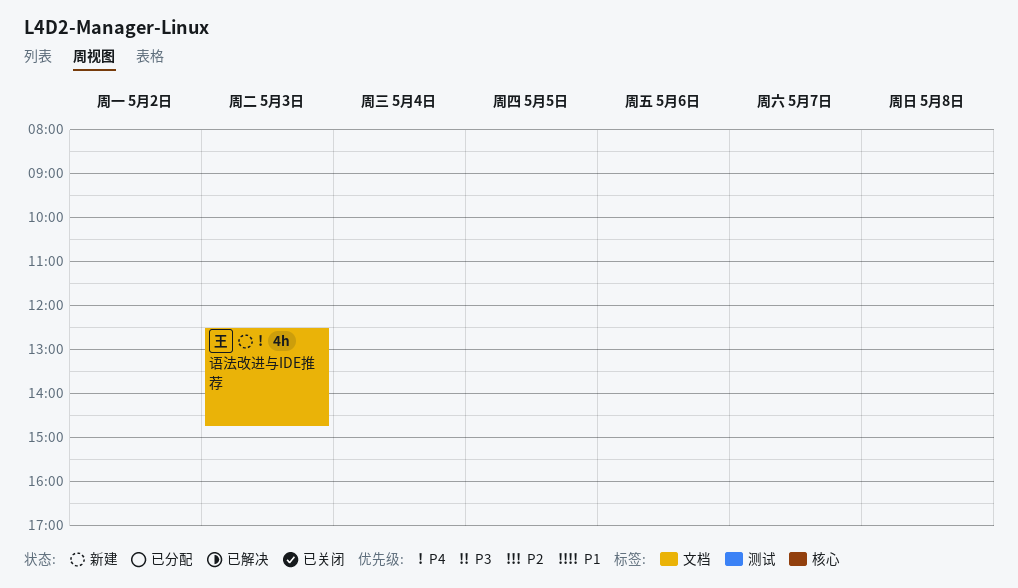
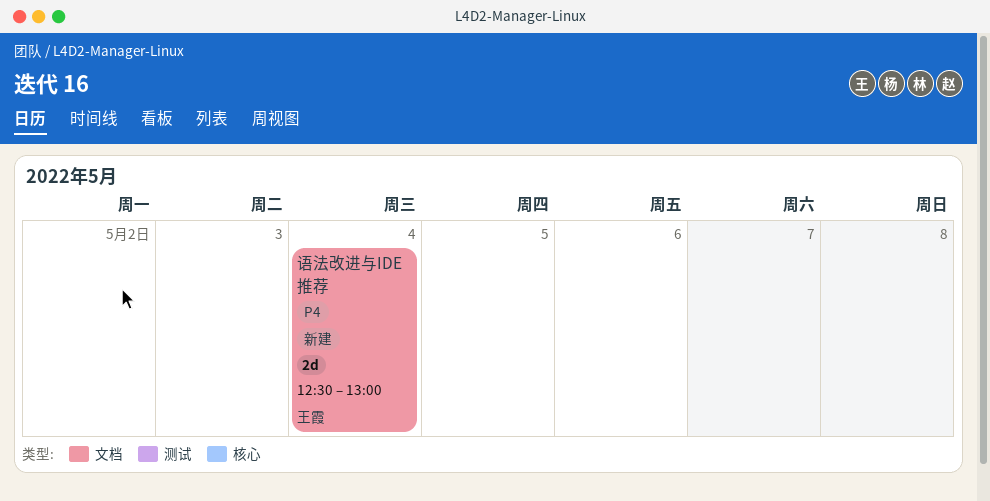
语法改进与IDE推荐, estimate: 4h -> 2d
语法改进与IDE推荐, day: May 3 -> May 4
语法改进与IDE推荐, ends: 14:45 -> 13:00

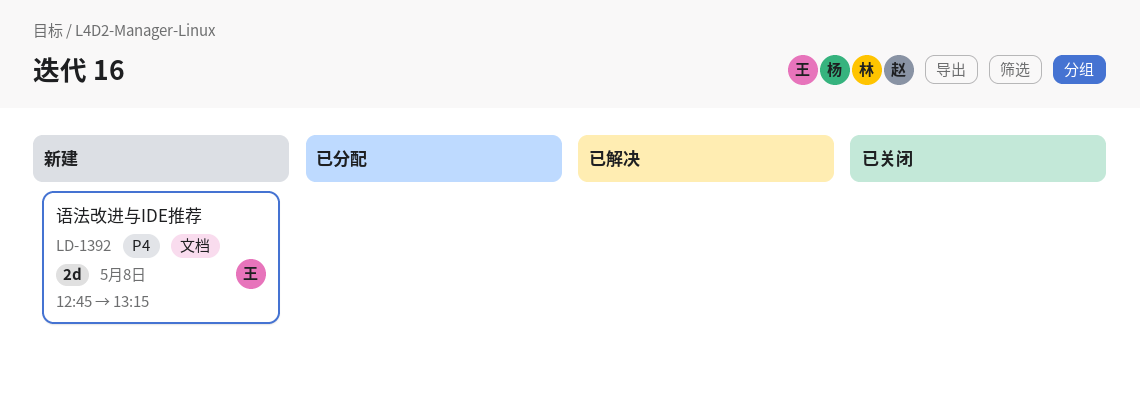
语法改进与IDE推荐, day: May 4 -> May 8
语法改进与IDE推荐, begins: 12:30 -> 12:45
语法改进与IDE推荐, ends: 13:00 -> 13:15

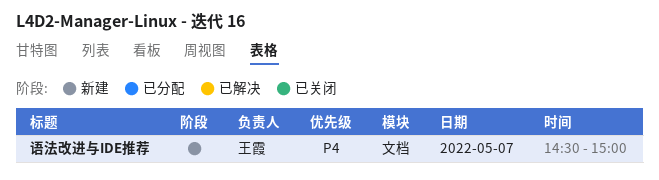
语法改进与IDE推荐, day: May 8 -> May 7
语法改进与IDE推荐, begins: 12:45 -> 14:30
语法改进与IDE推荐, ends: 13:15 -> 15:00

